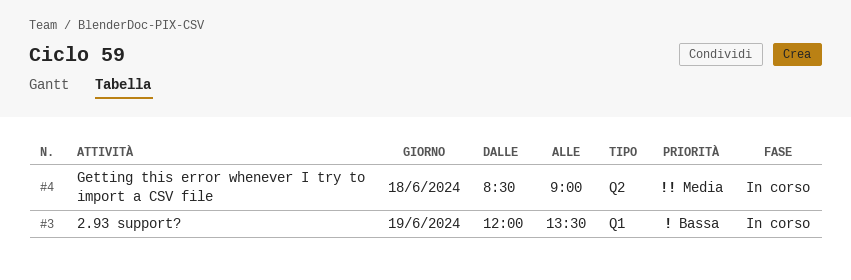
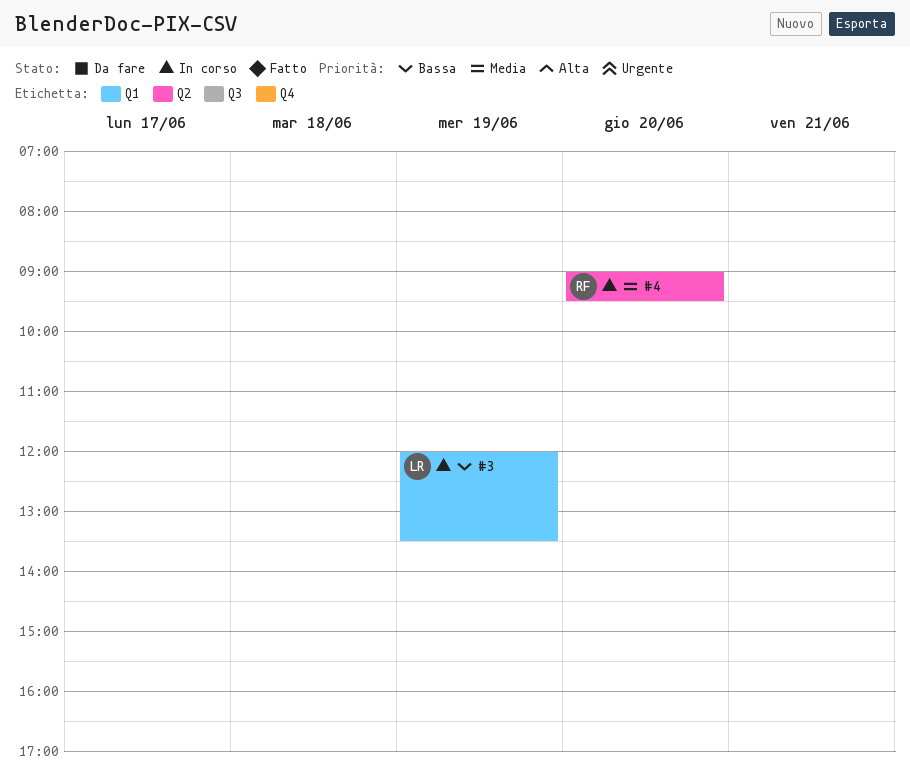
#4, day: Jun 18 -> Jun 20
#4, begins: 08:30 -> 09:00
#4, ends: 09:00 -> 09:30

